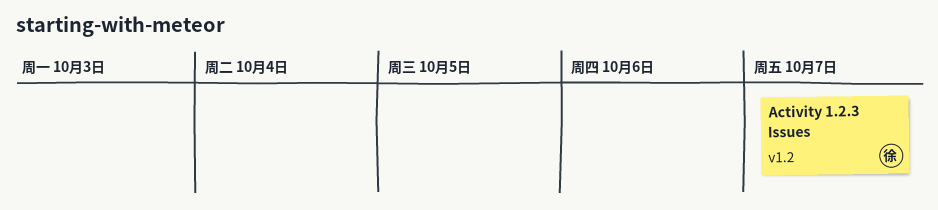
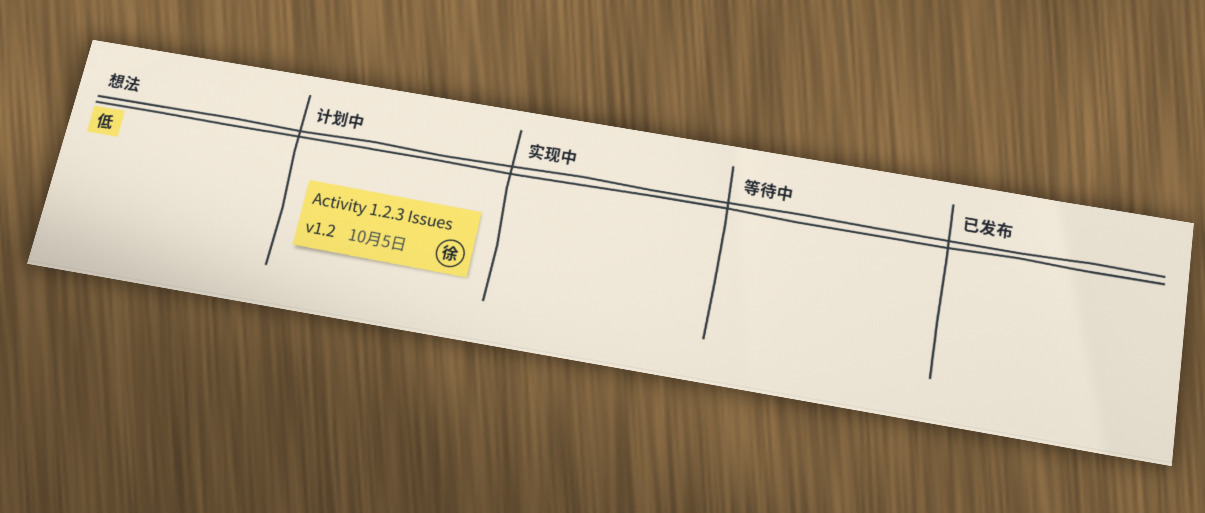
Activity 1.2.3 Issues, due: Oct 7 -> Oct 5

